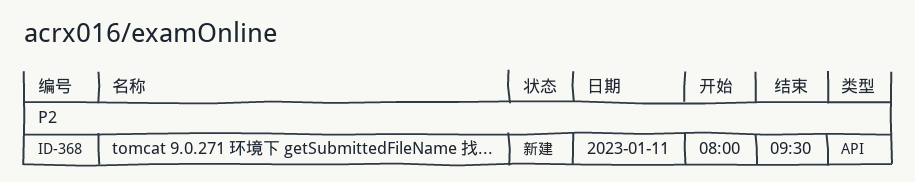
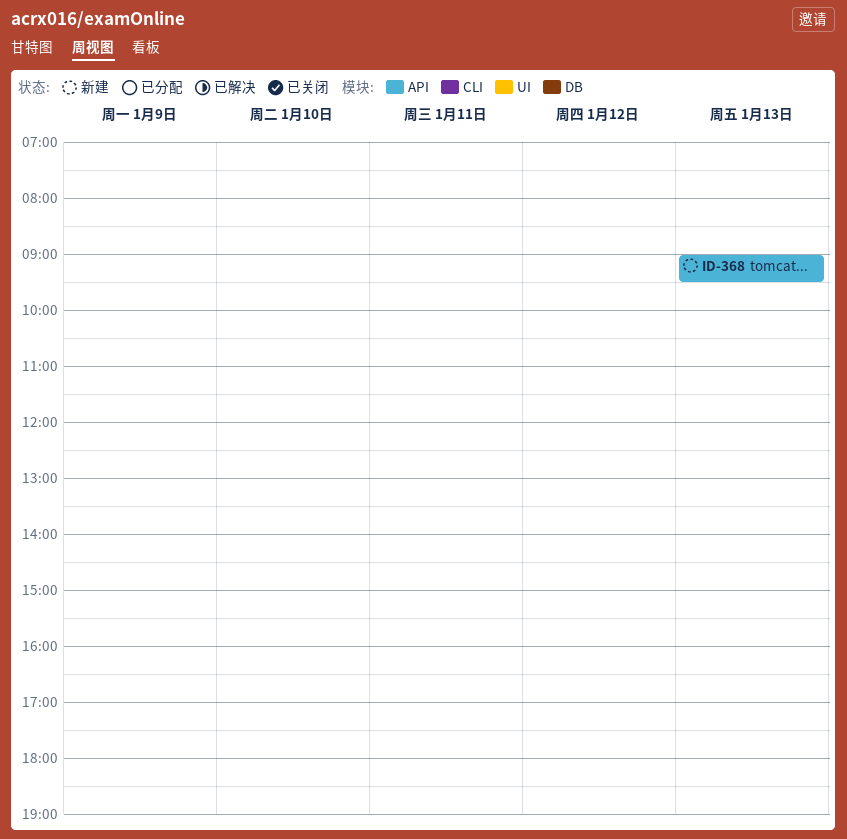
ID-368, day: Jan 11 -> Jan 13
ID-368, begins: 08:00 -> 09:00

